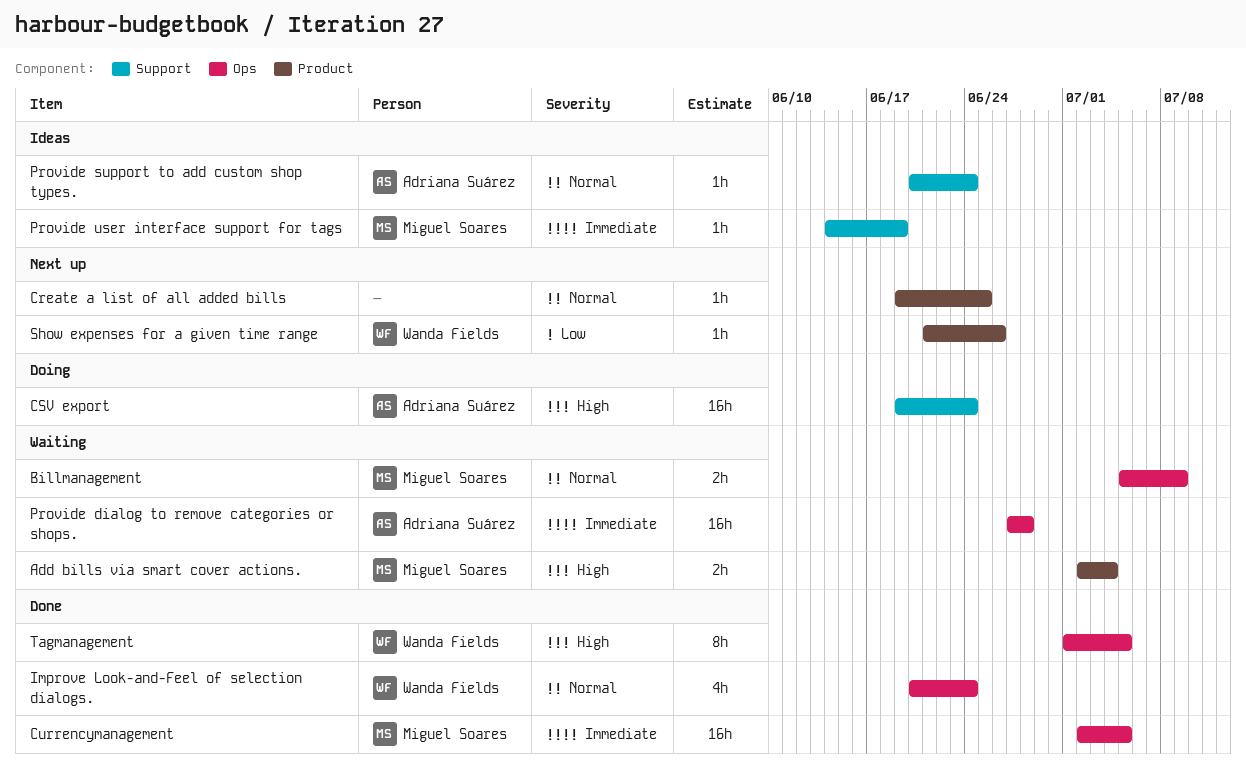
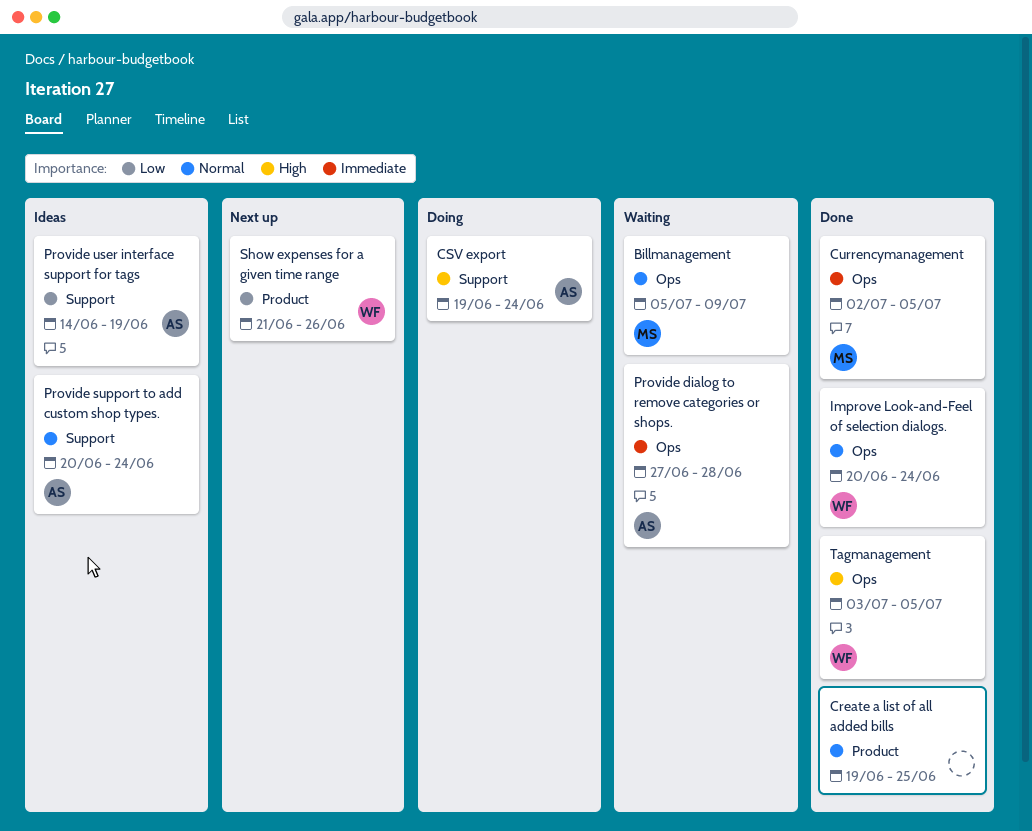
Add bills via smart cover actions.: present -> none
Create a list of all added bills, status: Next up -> Done
Provide user interface support for tags, owner: Miguel Soares -> Adriana Suárez
Provide user interface support for tags, priority: Immediate -> Low
Tagmanagement, start: Jul 1 -> Jul 3

